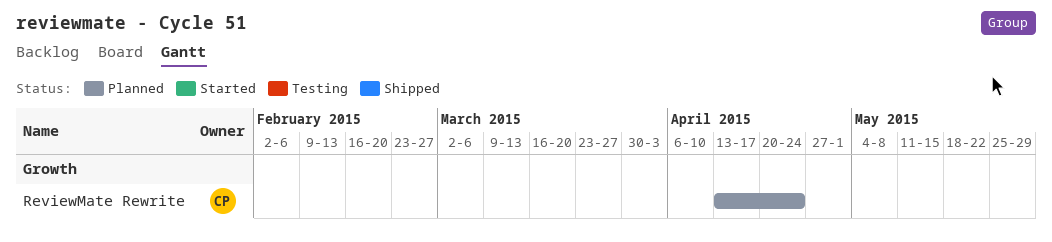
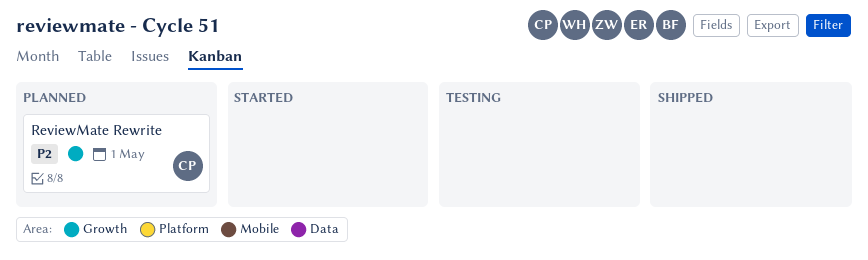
ReviewMate Rewrite, due: Apr 24 -> May 1

